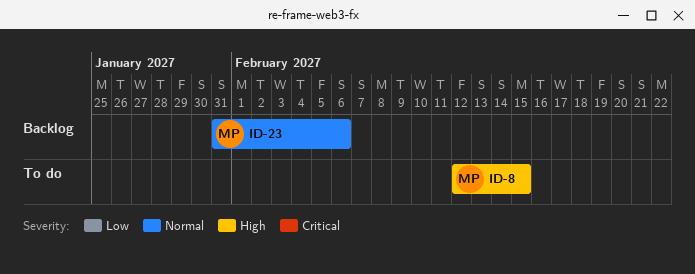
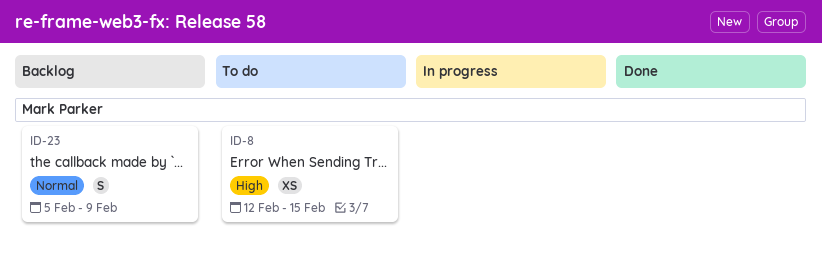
ID-23, start: Jan 31 -> Feb 5
ID-23, due: Feb 6 -> Feb 9

